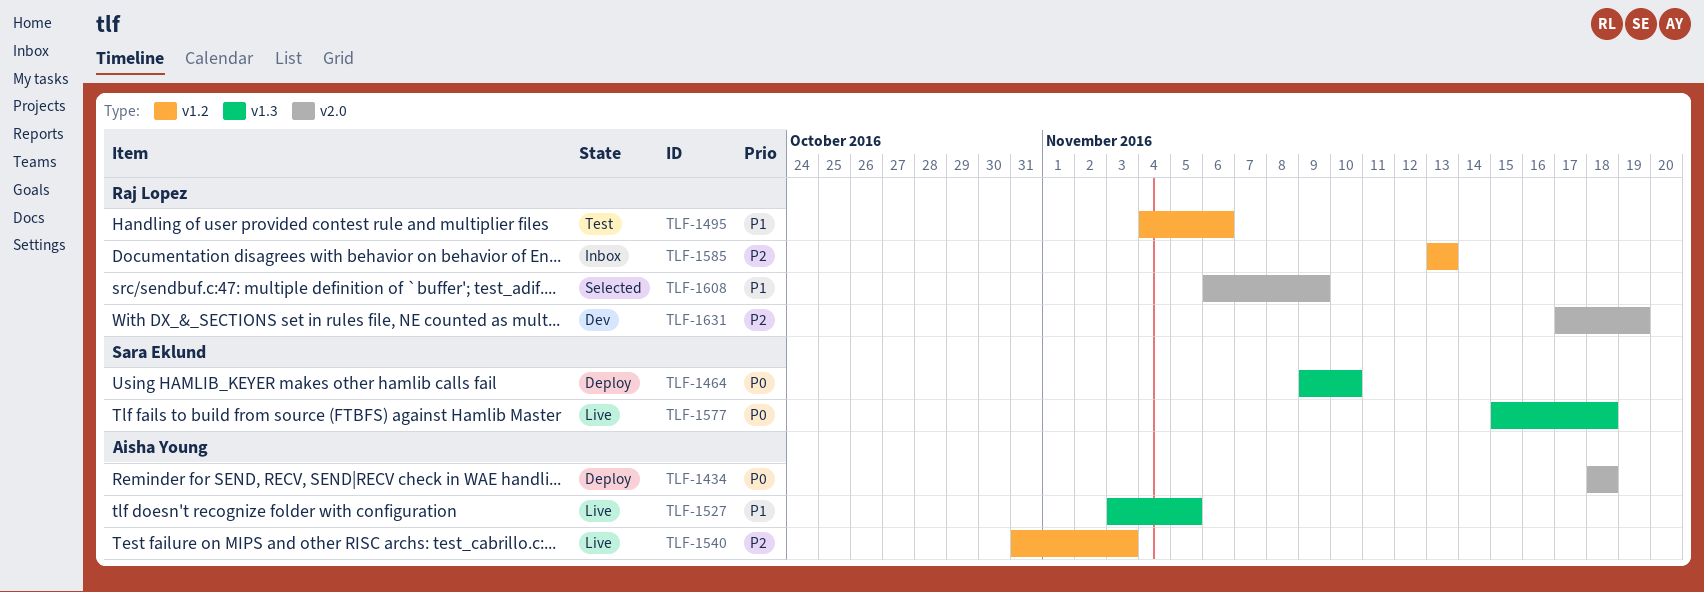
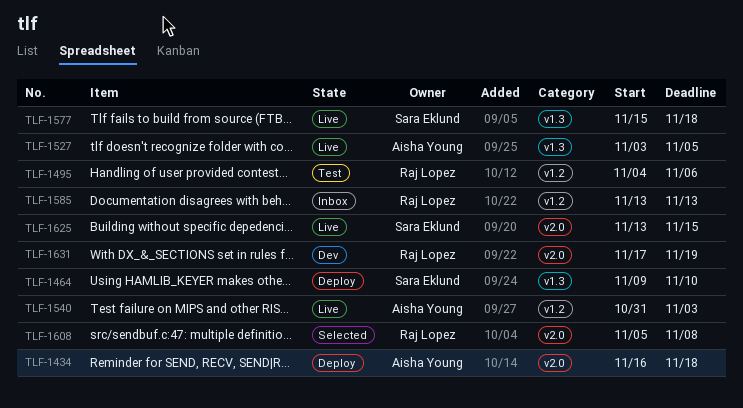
TLF-1434, start: Nov 18 -> Nov 16
TLF-1608, start: Nov 6 -> Nov 5
TLF-1608, due: Nov 9 -> Nov 8
TLF-1625: none -> present

